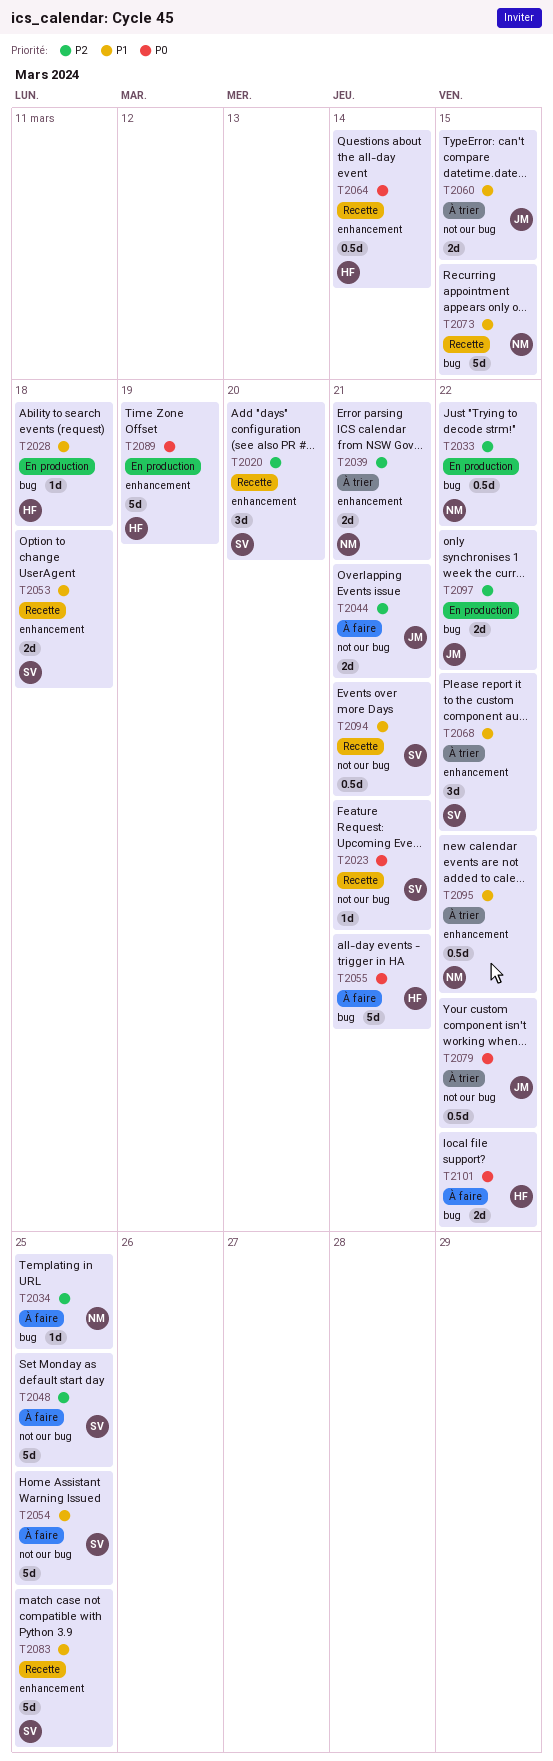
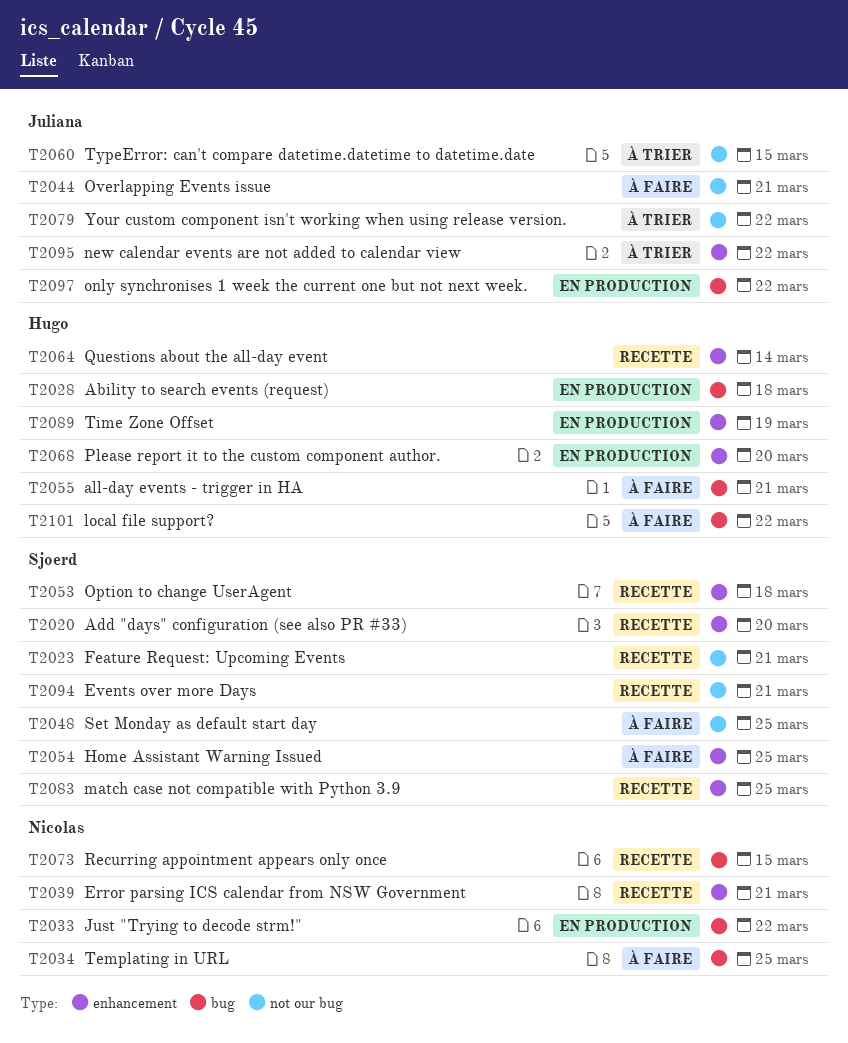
T2039, status: À trier -> Recette
T2054, label: not our bug -> enhancement
T2068, status: À trier -> En production
T2068, owner: Sjoerd -> Hugo
T2068, due: Mar 22 -> Mar 20
T2095, owner: Nicolas -> Juliana

